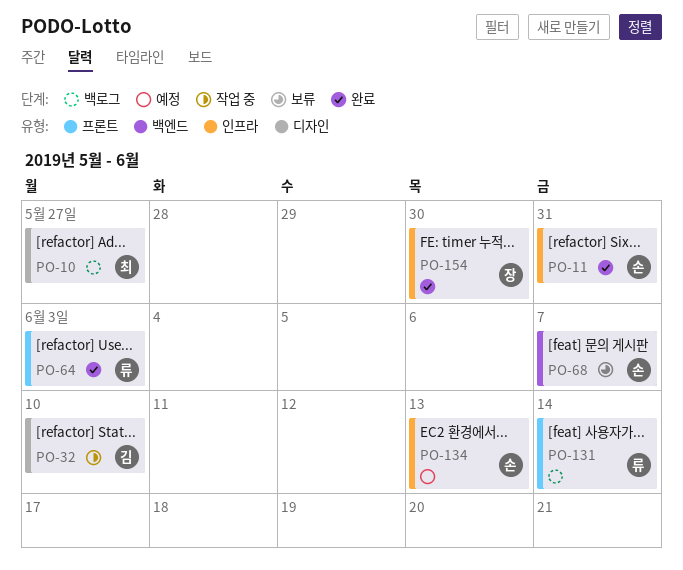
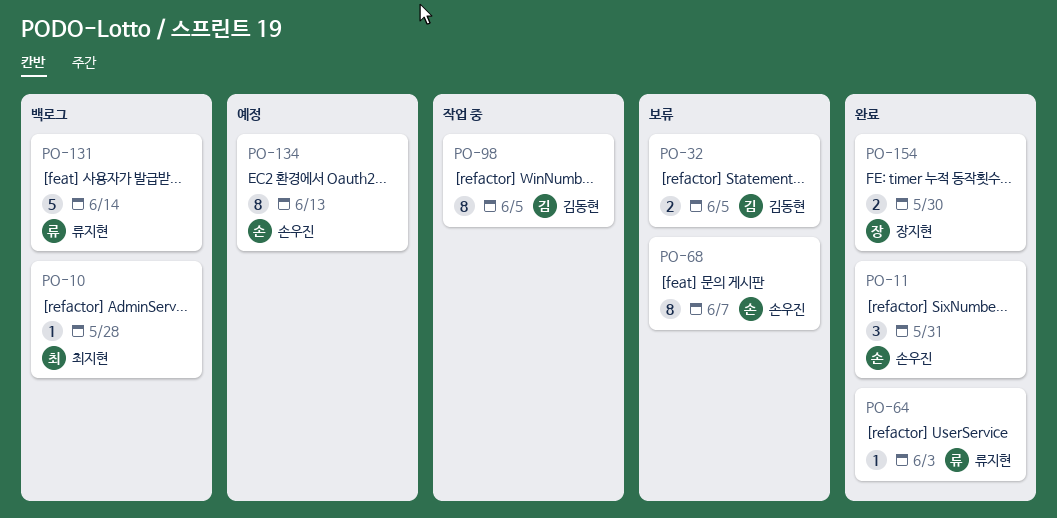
PO-10, due: May 27 -> May 28
PO-32, status: 작업 중 -> 보류
PO-32, due: Jun 10 -> Jun 5
PO-98: none -> present

